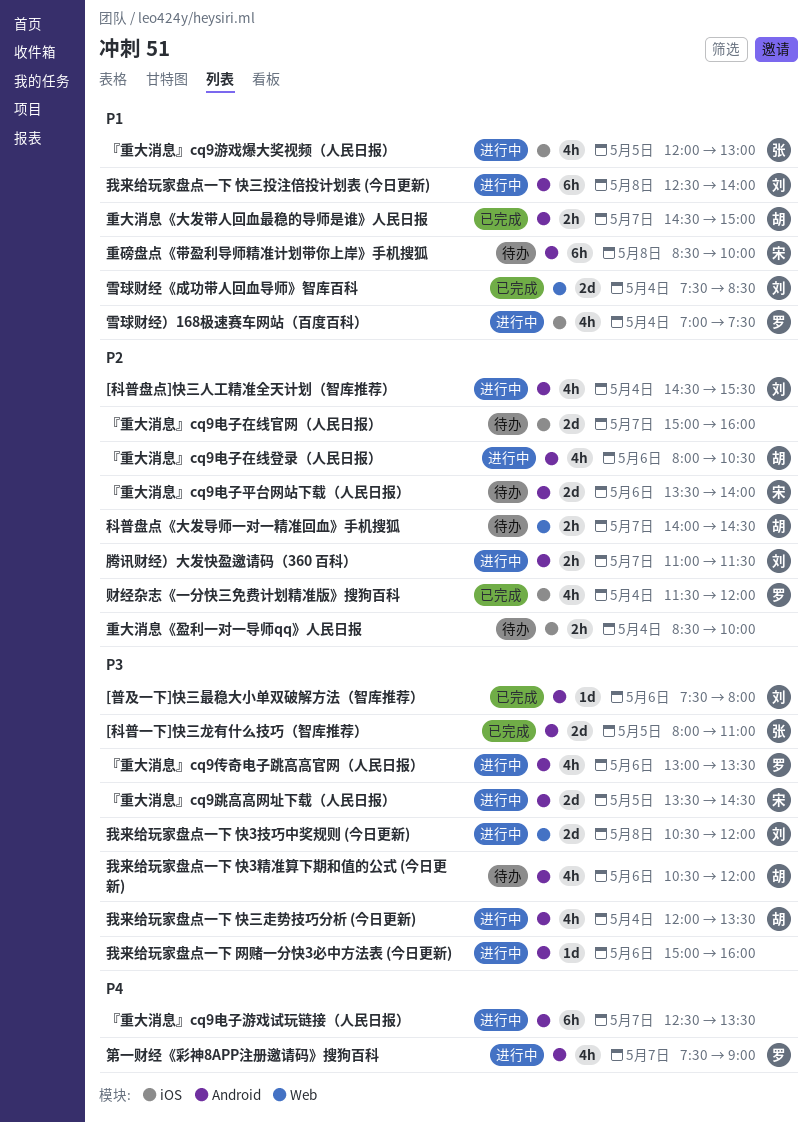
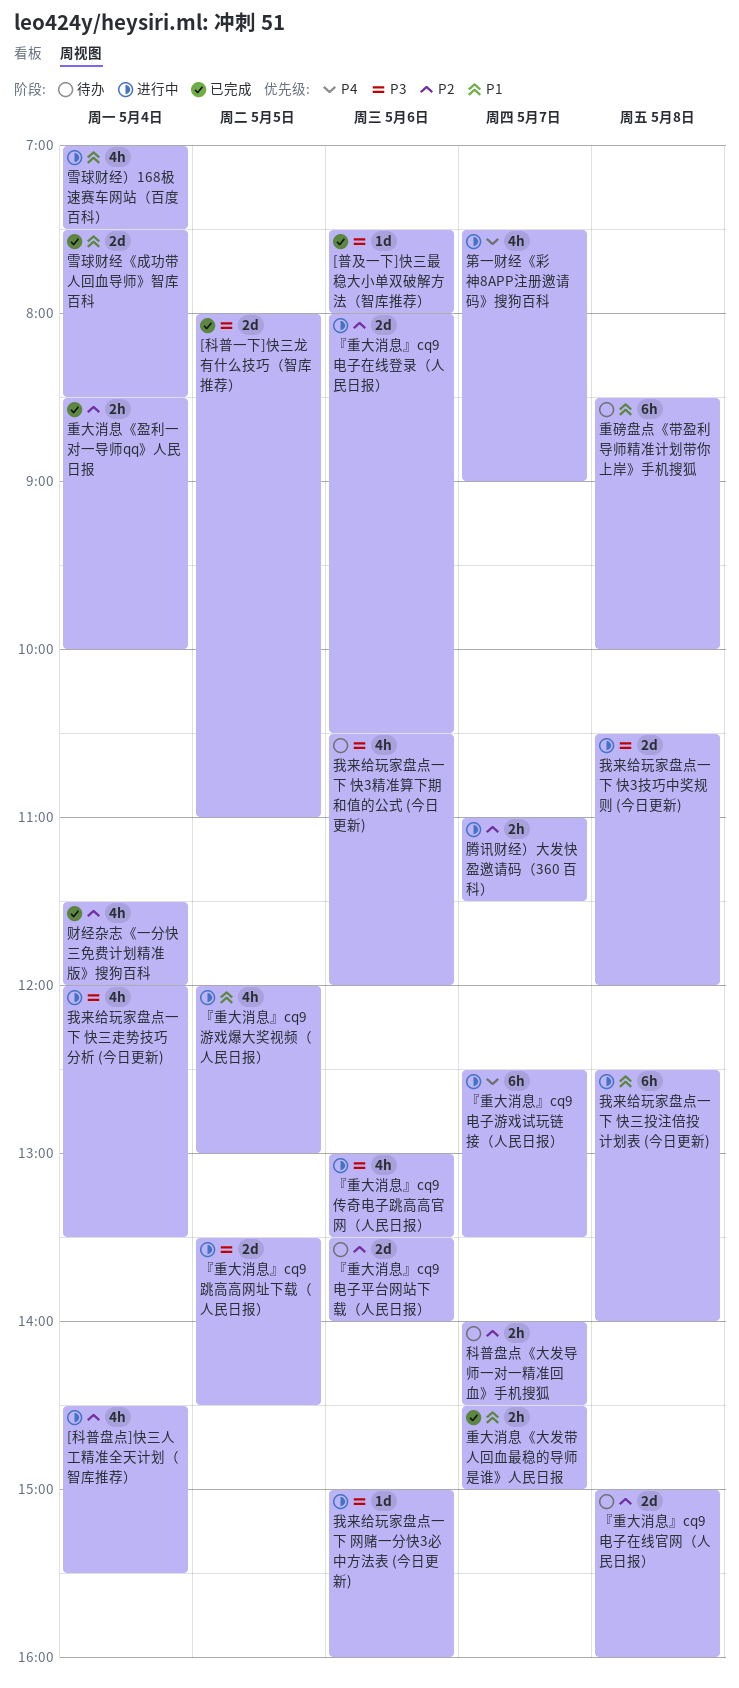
『重大消息』cq9电子在线官网（人民日报）, day: May 7 -> May 8
『重大消息』cq9电子在线登录（人民日报）, estimate: 4h -> 2d
重大消息《盈利一对一导师qq》人民日报, status: 待办 -> 已完成

